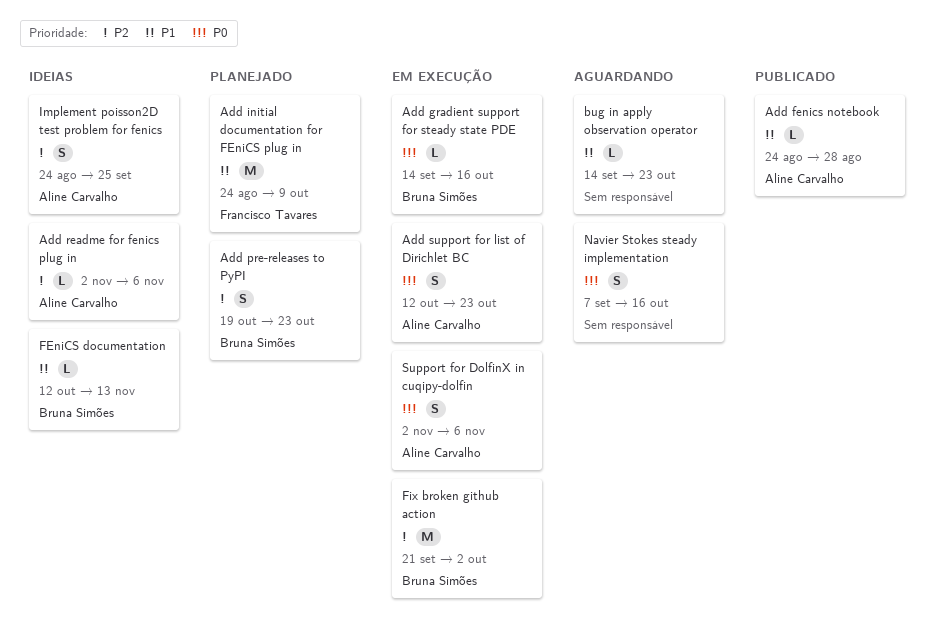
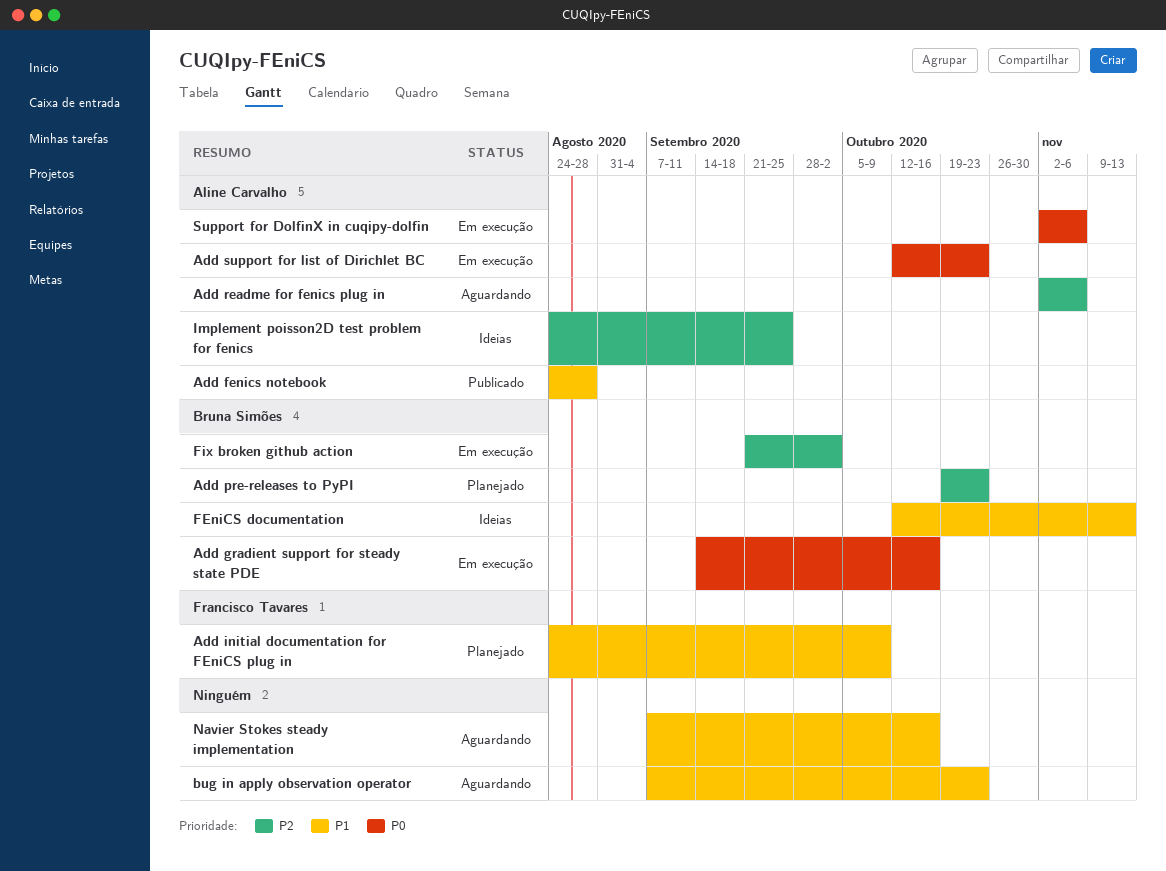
Add readme for fenics plug in, status: Ideias -> Aguardando
bug in apply observation operator, start: Sep 14 -> Sep 7
Navier Stokes steady implementation, priority: P0 -> P1

